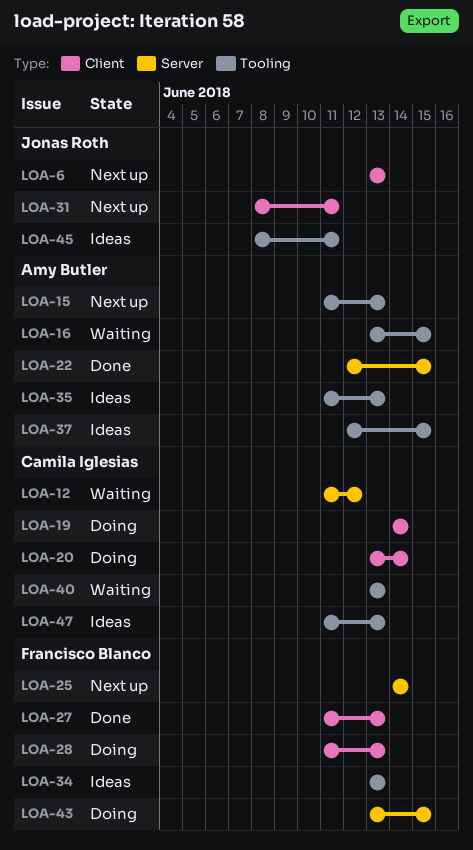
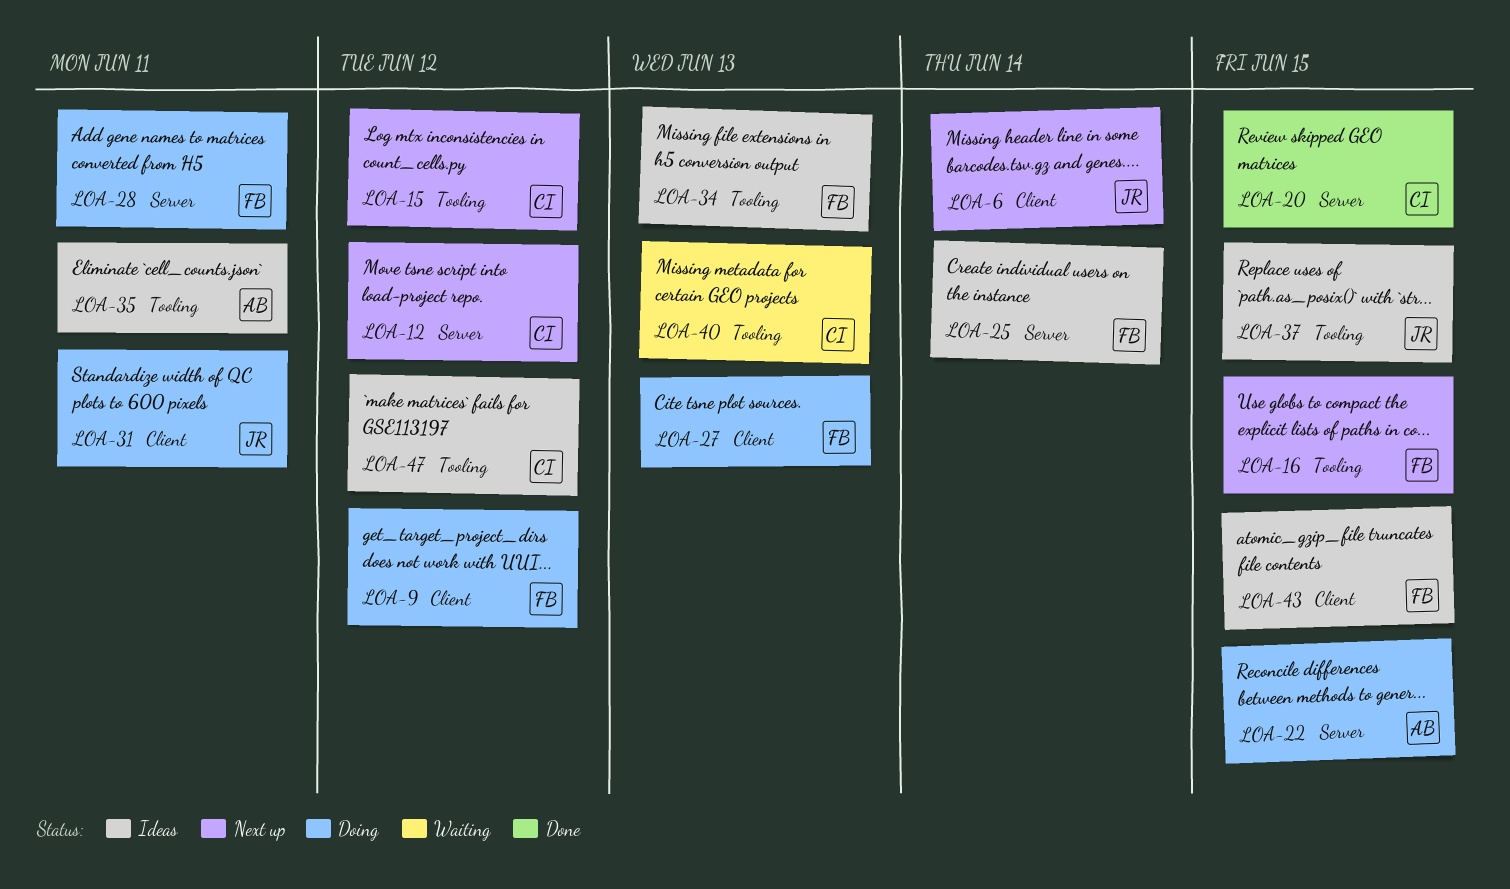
LOA-6, due: Jun 13 -> Jun 14
LOA-9: none -> present
LOA-12, status: Waiting -> Next up
LOA-15, owner: Amy Butler -> Camila Iglesias
LOA-15, due: Jun 13 -> Jun 12
LOA-16, status: Waiting -> Next up
LOA-16, owner: Amy Butler -> Francisco Blanco
LOA-19: present -> none
LOA-20, status: Doing -> Done
LOA-20, label: Client -> Server
LOA-20, due: Jun 14 -> Jun 15
LOA-22, status: Done -> Doing
LOA-25, status: Next up -> Ideas
LOA-27, status: Done -> Doing
LOA-28, label: Client -> Server
LOA-28, due: Jun 13 -> Jun 11
LOA-31, status: Next up -> Doing
LOA-35, due: Jun 13 -> Jun 11
LOA-37, owner: Amy Butler -> Jonas Roth
LOA-43, status: Doing -> Ideas
LOA-43, label: Server -> Client
LOA-45: present -> none
LOA-47, due: Jun 13 -> Jun 12

